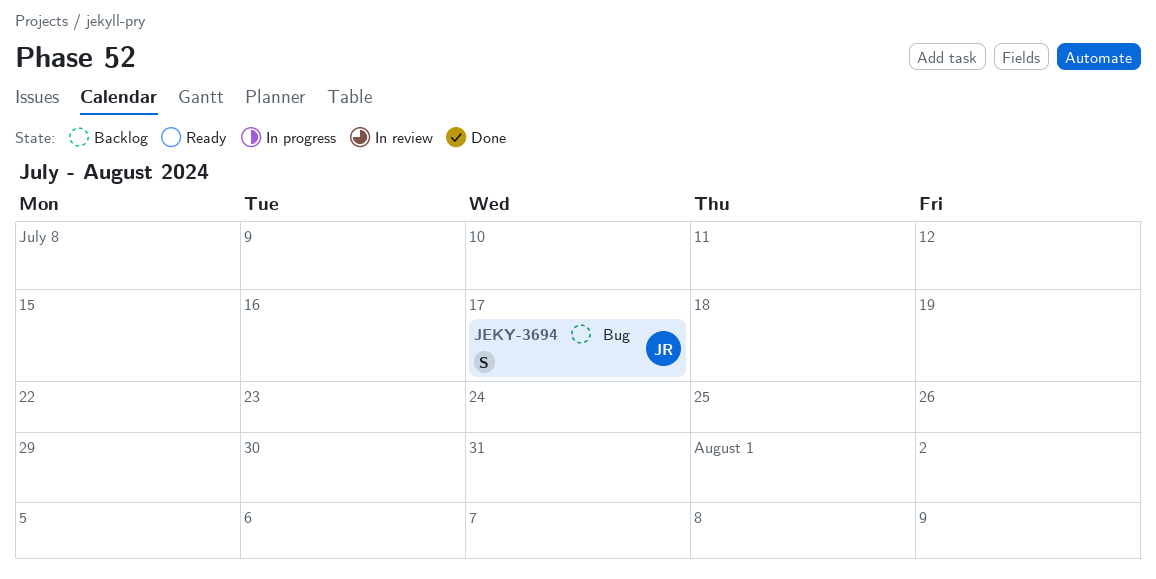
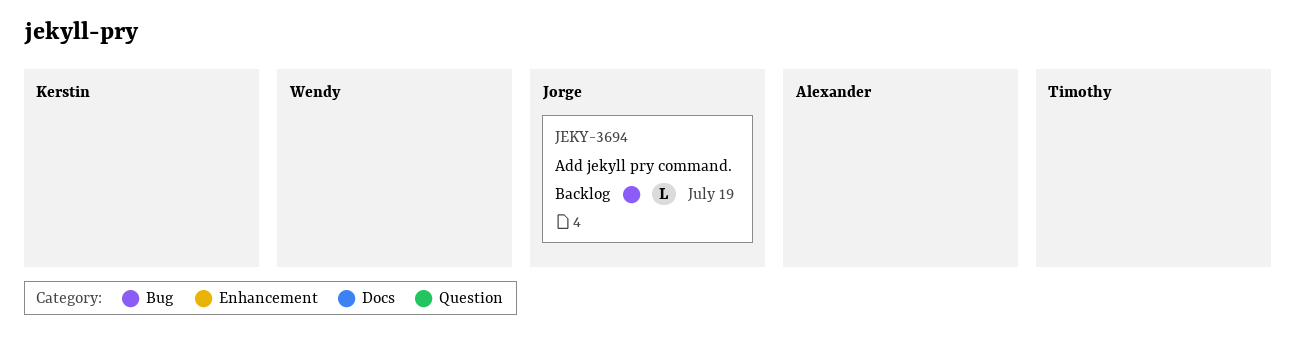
JEKY-3694, estimate: S -> L
JEKY-3694, due: Jul 17 -> Jul 19

